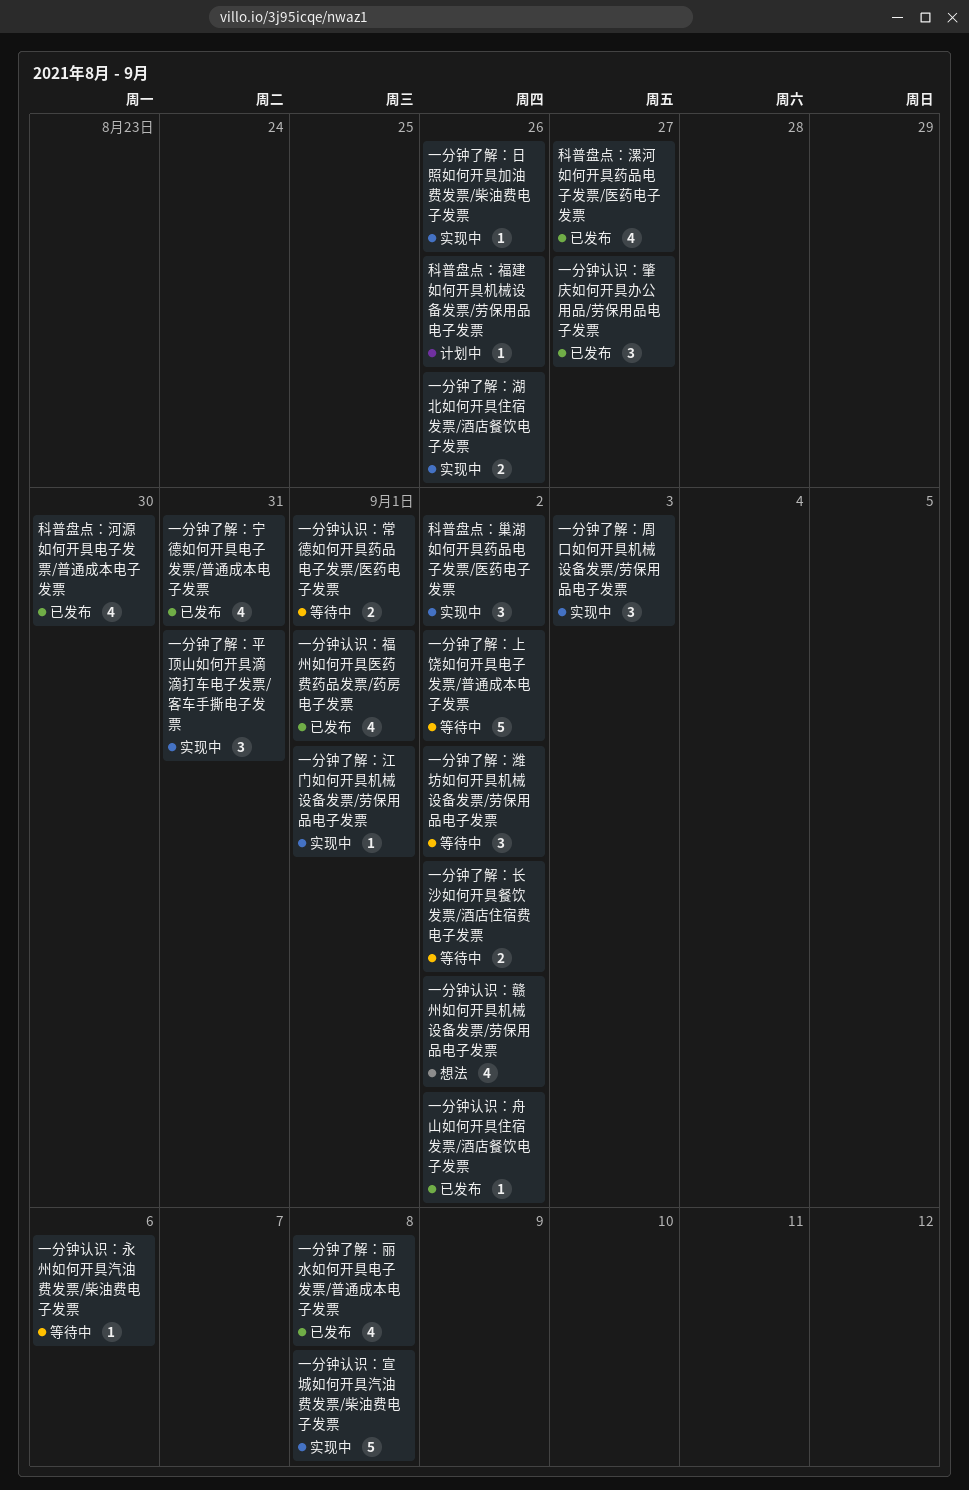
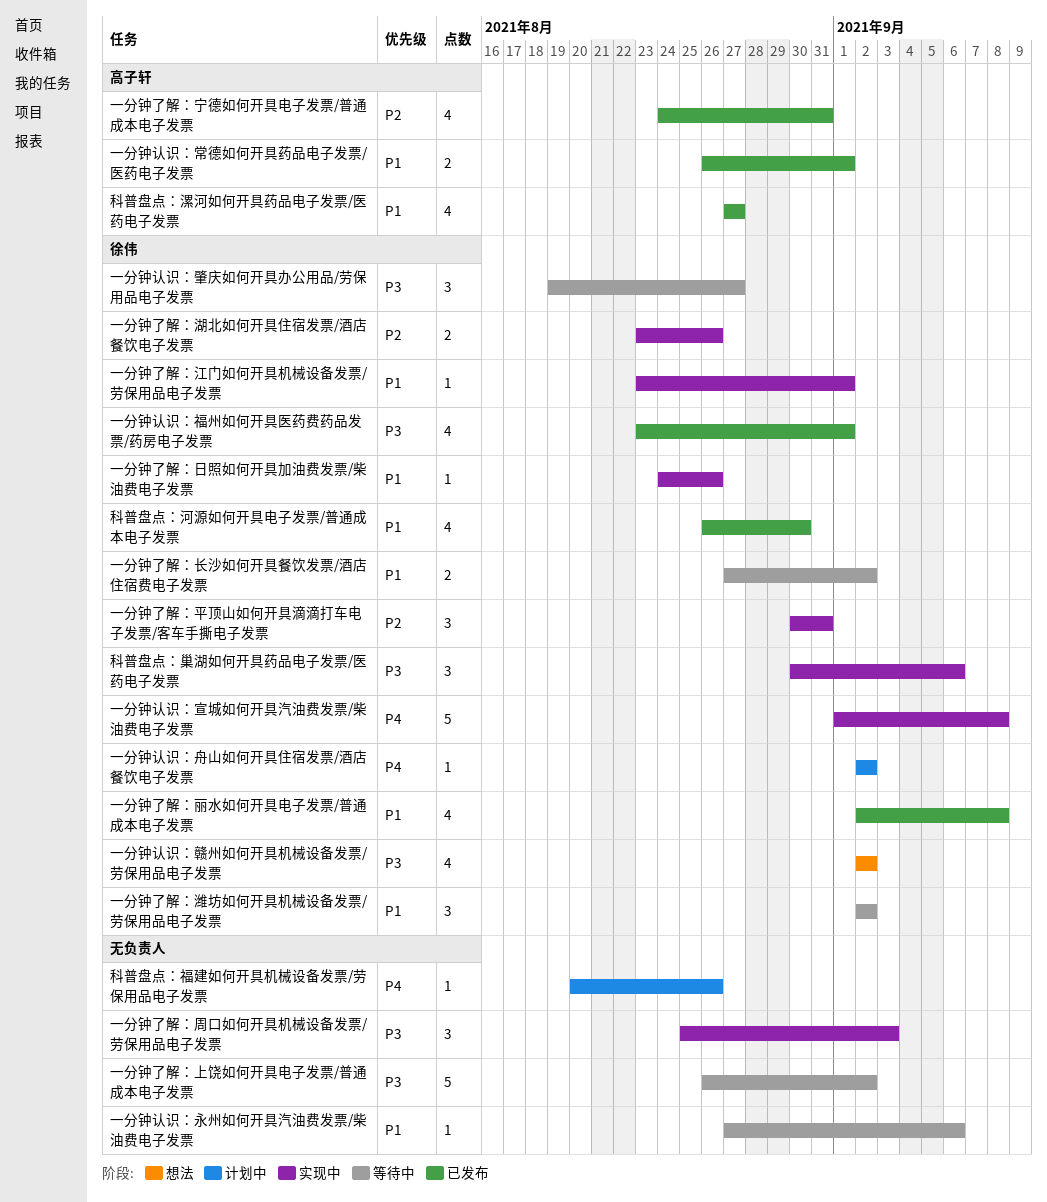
一分钟认识：常德如何开具药品电子发票/医药电子发票, status: 等待中 -> 已发布
一分钟认识：肇庆如何开具办公用品/劳保用品电子发票, status: 已发布 -> 等待中
一分钟认识：舟山如何开具住宿发票/酒店餐饮电子发票, status: 已发布 -> 计划中
科普盘点：巢湖如何开具药品电子发票/医药电子发票, due: Sep 2 -> Sep 6

